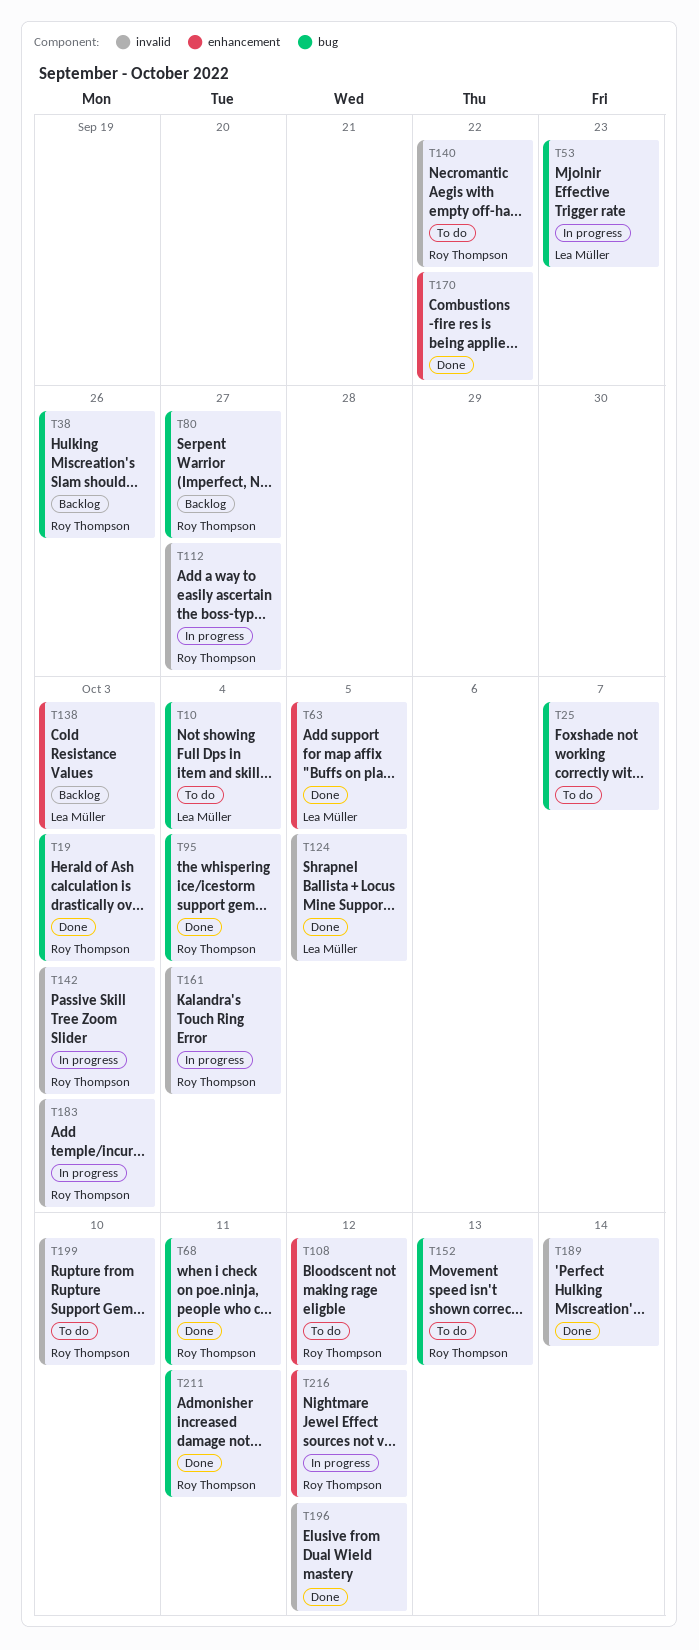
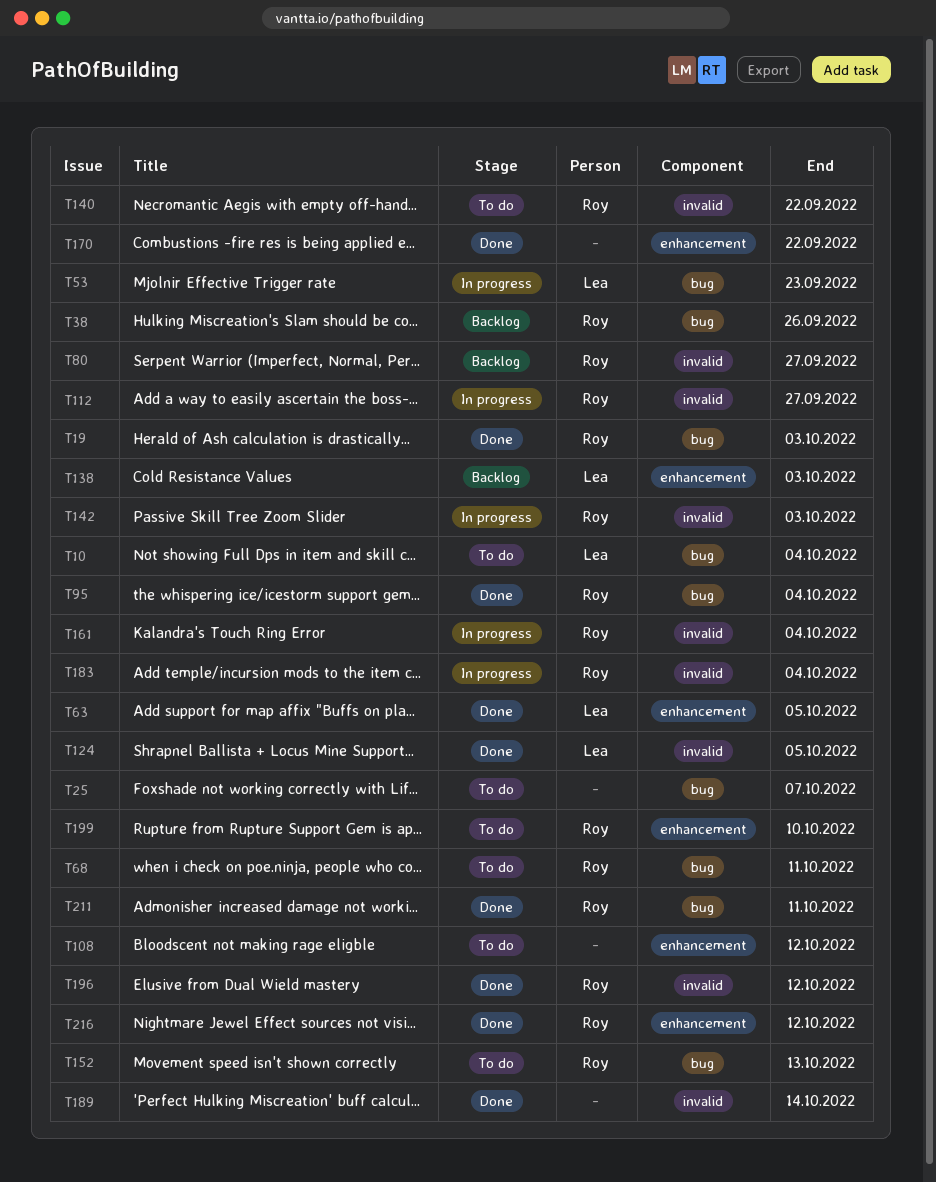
T68, status: Done -> To do
T80, label: bug -> invalid
T108, owner: Roy Thompson -> none
T183, due: Oct 3 -> Oct 4
T196, owner: none -> Roy Thompson
T199, label: invalid -> enhancement
T216, status: In progress -> Done

